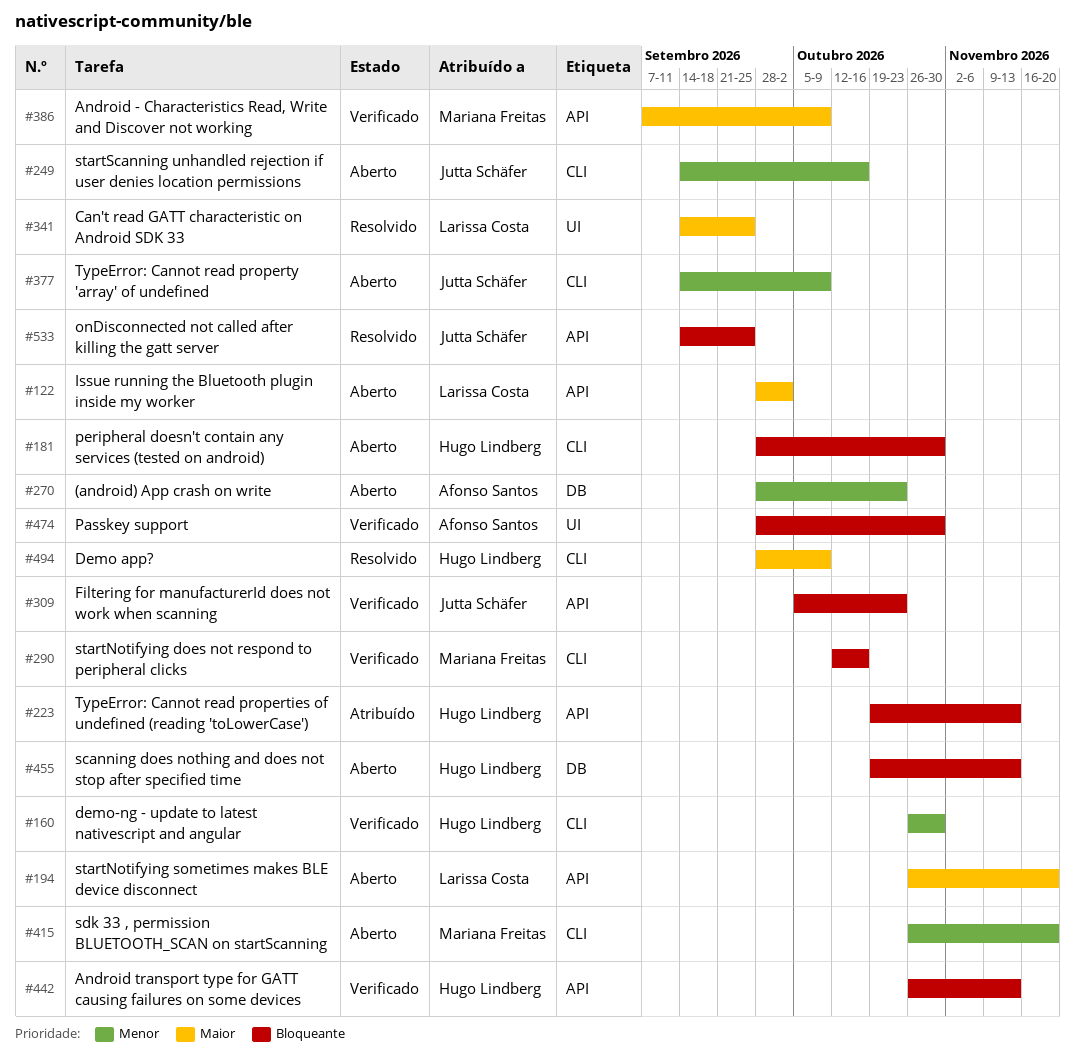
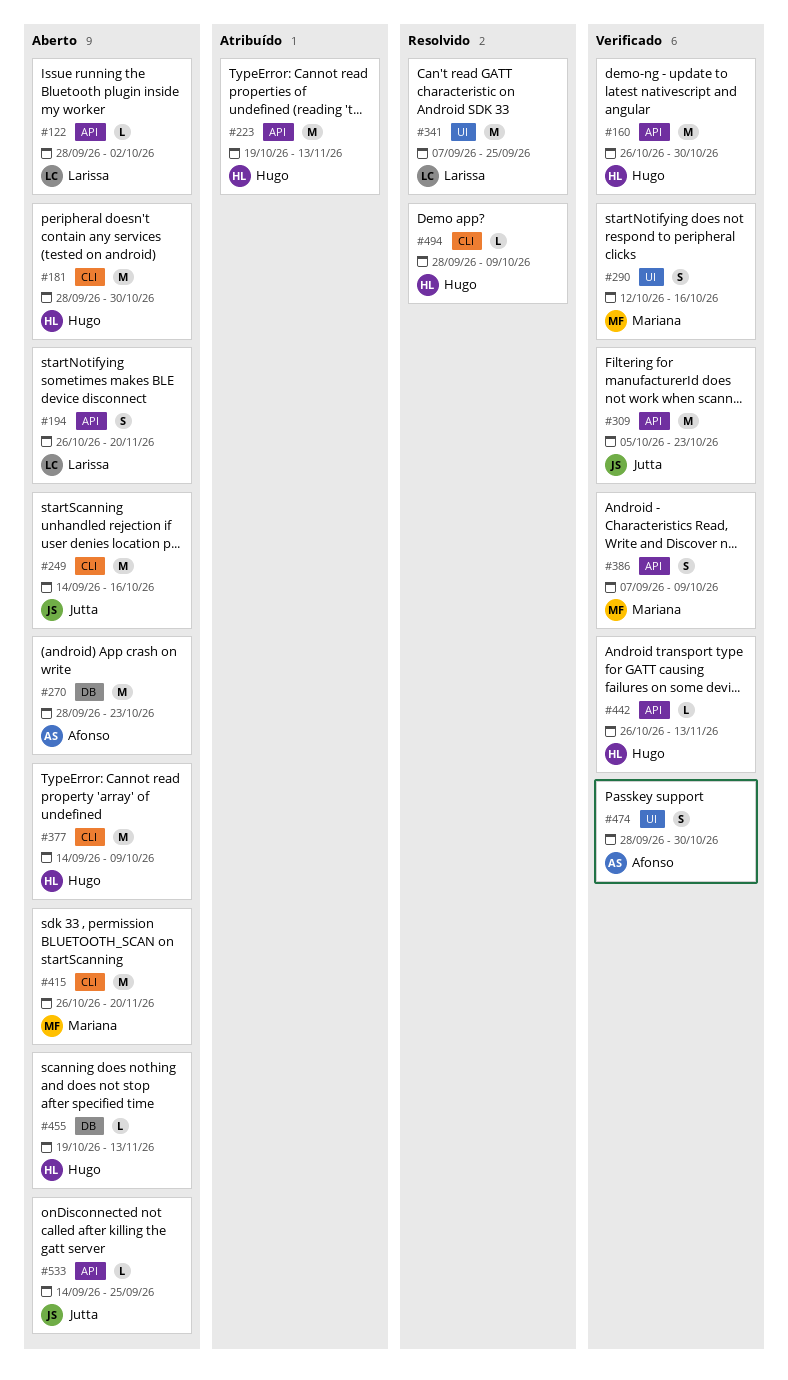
#160, label: CLI -> API
#290, label: CLI -> UI
#341, start: Sep 14 -> Sep 7
#377, owner: Jutta Schäfer -> Hugo Lindberg
#533, status: Resolvido -> Aberto

